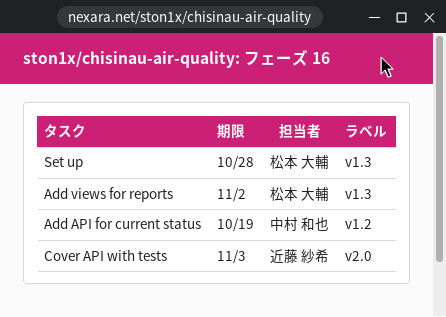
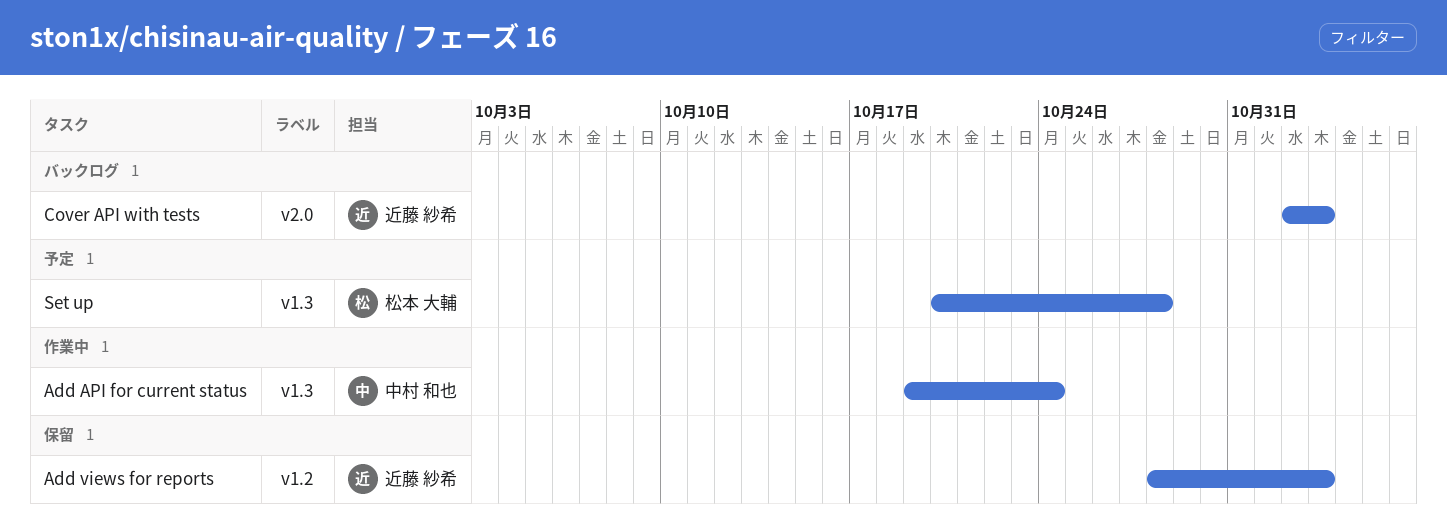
Add API for current status, label: v1.2 -> v1.3
Add API for current status, due: Oct 19 -> Oct 24
Add views for reports, owner: 松本 大輔 -> 近藤 紗希
Add views for reports, label: v1.3 -> v1.2
Add views for reports, due: Nov 2 -> Nov 3

